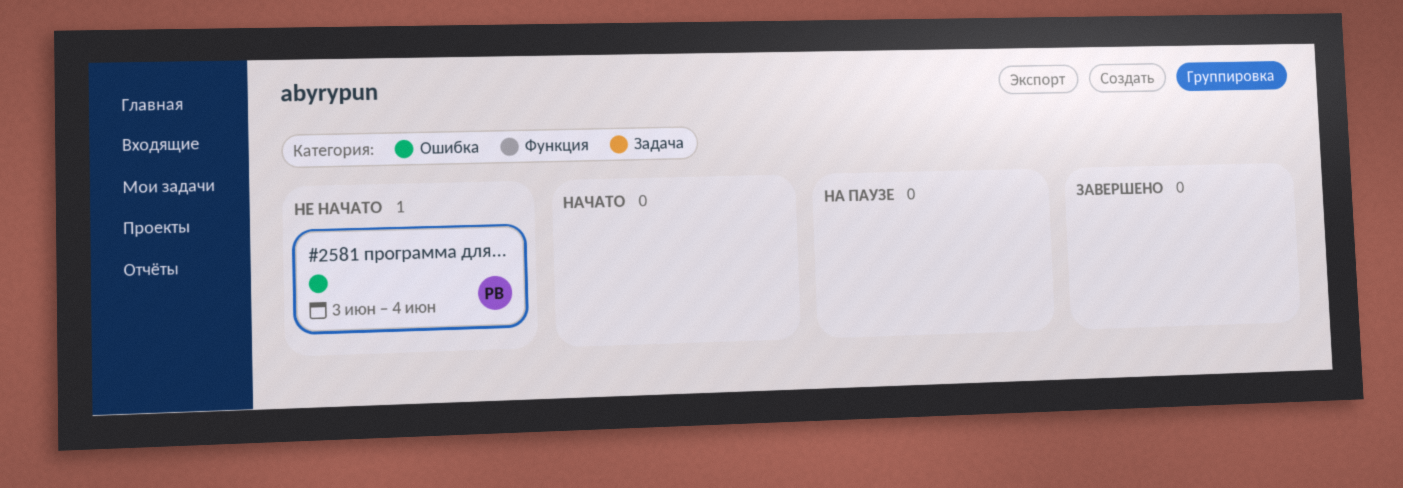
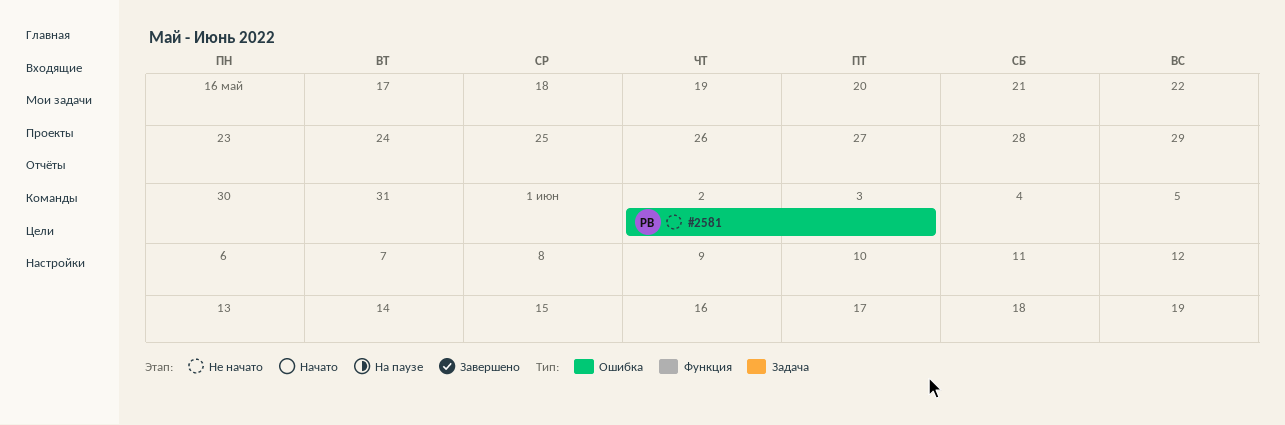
#2581, start: Jun 3 -> Jun 2
#2581, due: Jun 4 -> Jun 3

